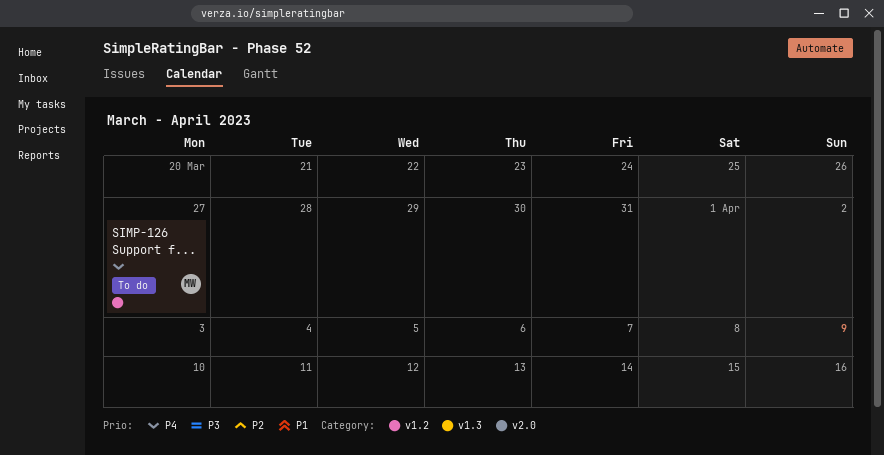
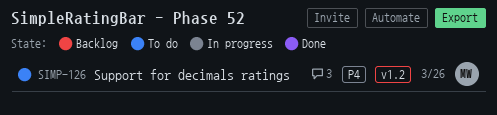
SIMP-126, due: Mar 27 -> Mar 26

